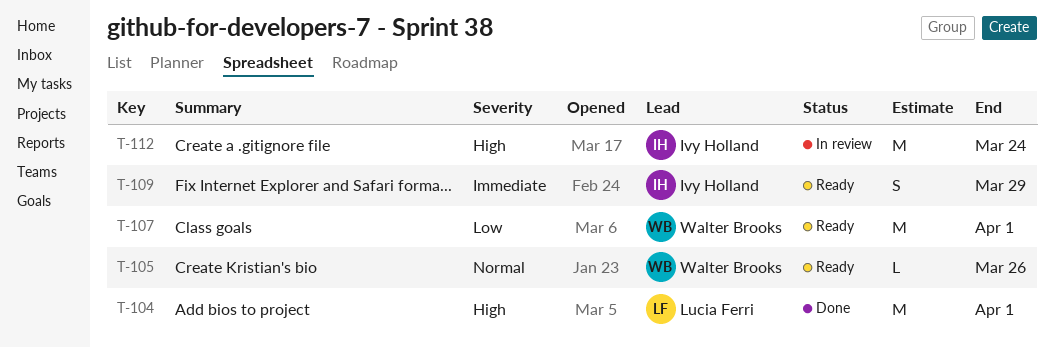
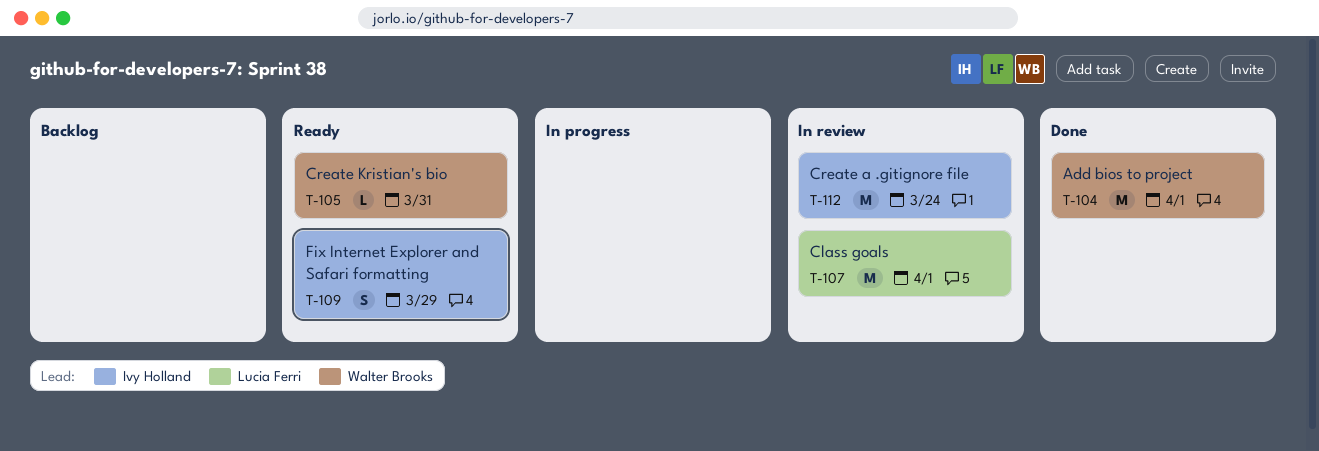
T-104, owner: Lucia Ferri -> Walter Brooks
T-105, due: Mar 26 -> Mar 31
T-107, status: Ready -> In review
T-107, owner: Walter Brooks -> Lucia Ferri

